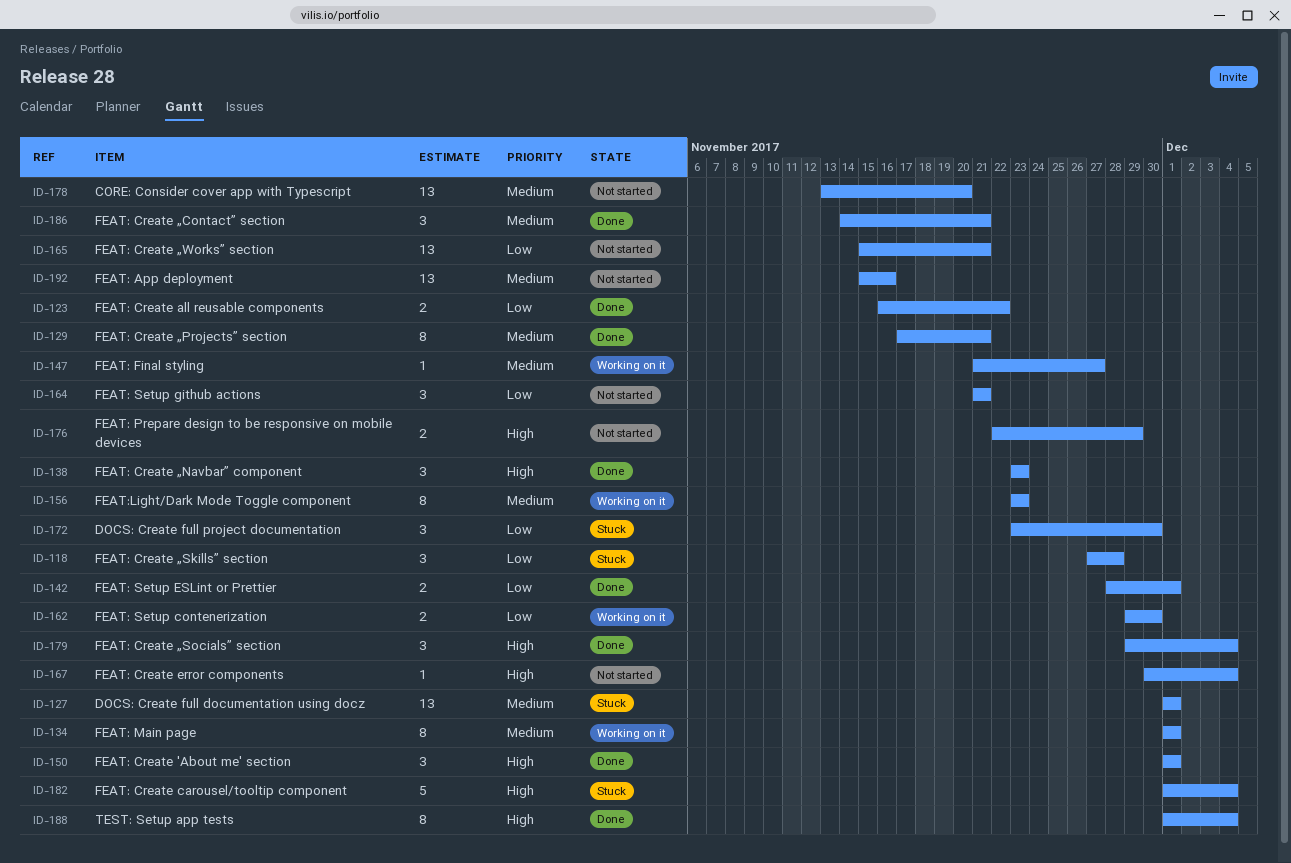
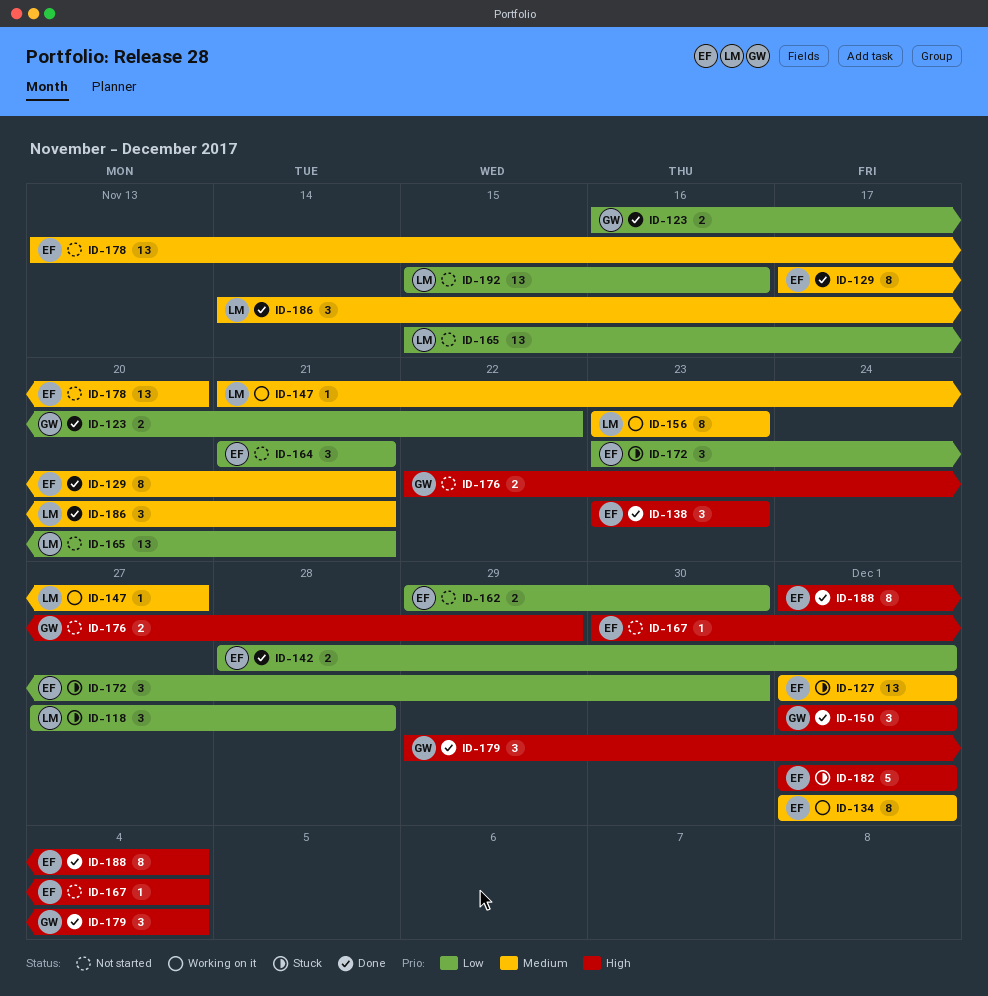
ID-162, status: Working on it -> Not started
ID-182, due: Dec 4 -> Dec 1
ID-192, priority: Medium -> Low

